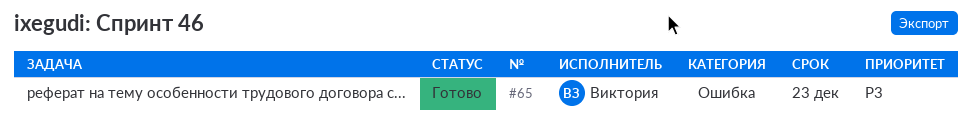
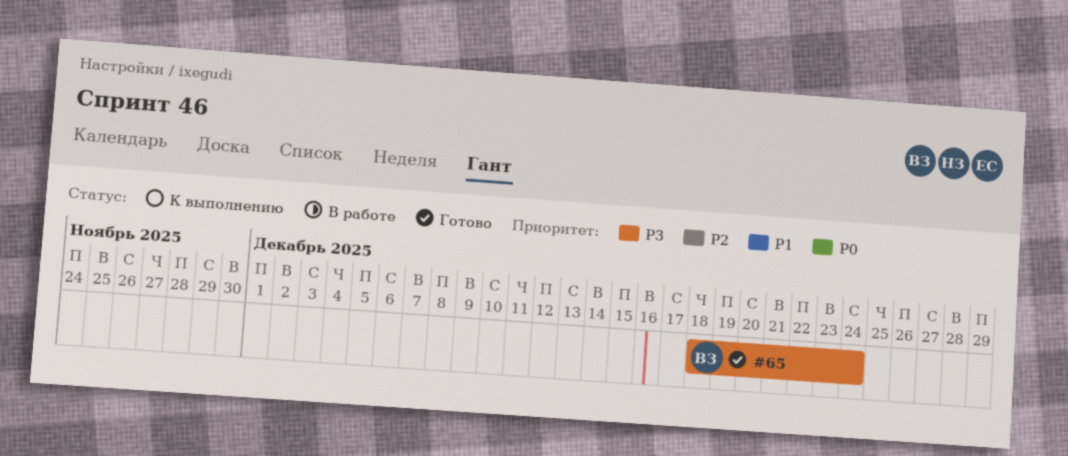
#65, due: Dec 23 -> Dec 24

